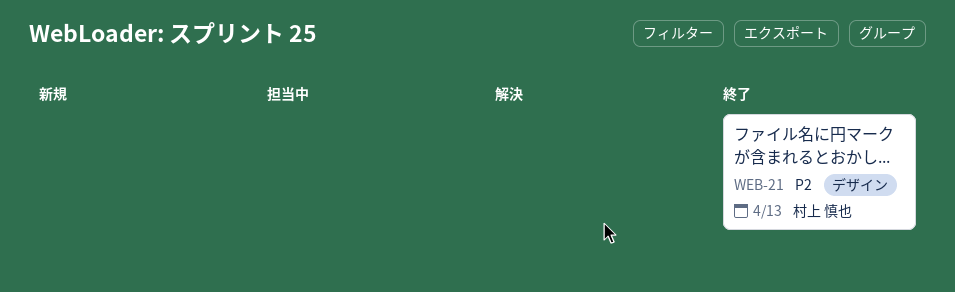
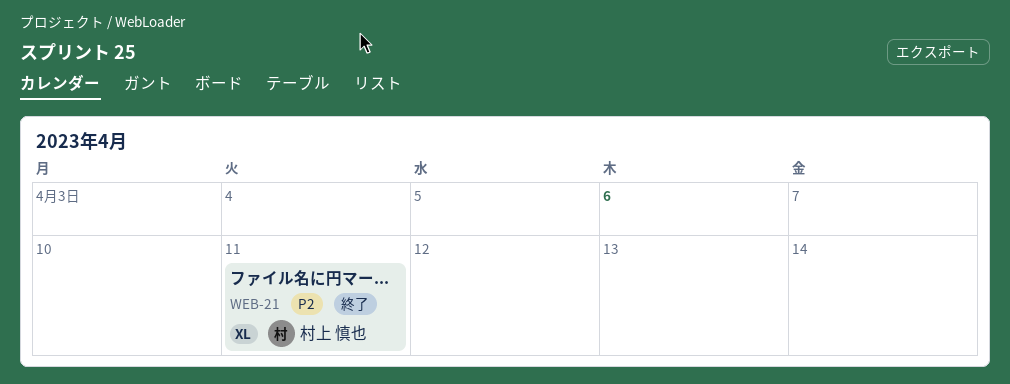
WEB-21, due: Apr 13 -> Apr 11

